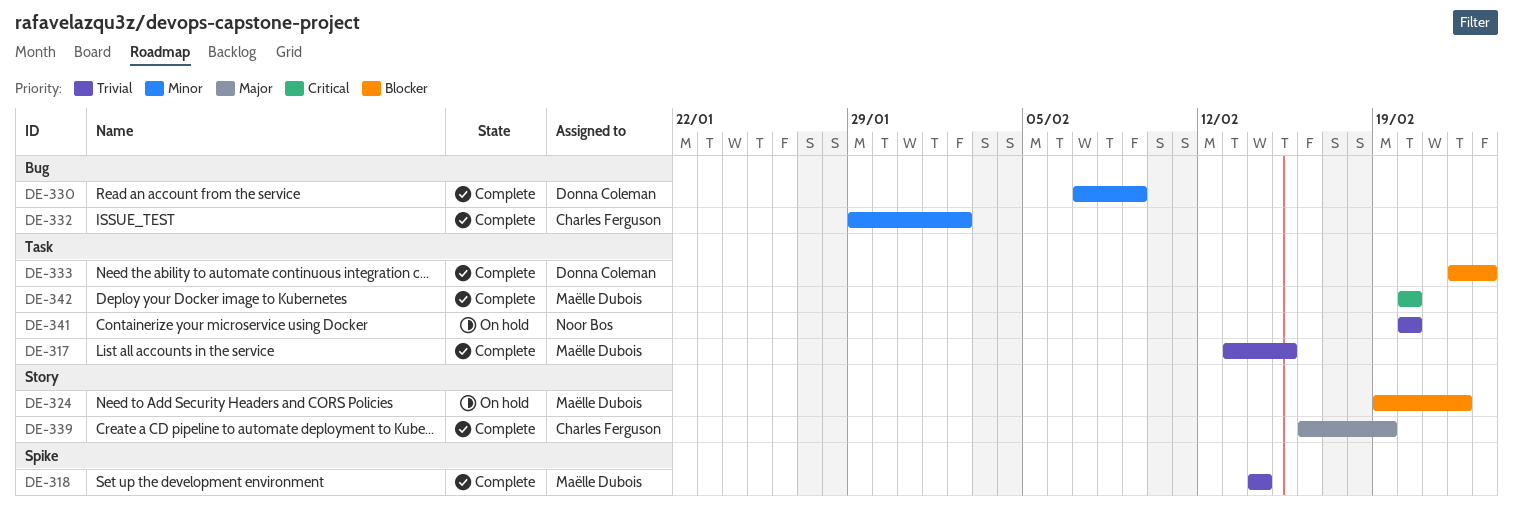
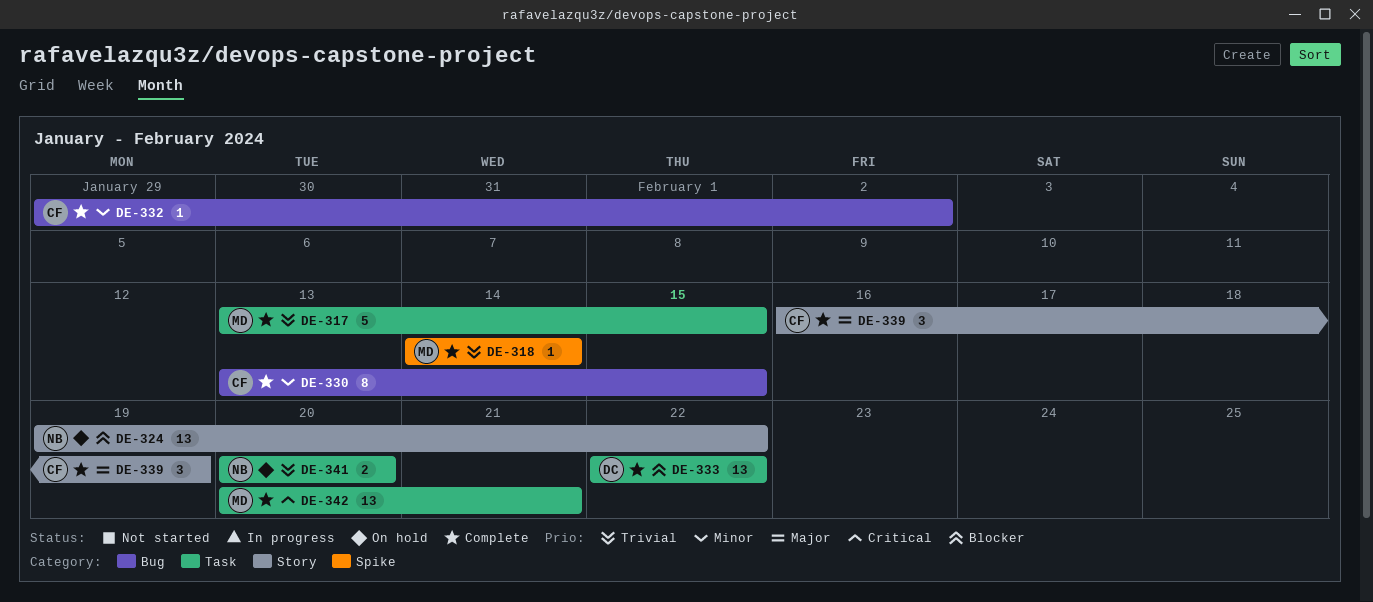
DE-324, owner: Maëlle Dubois -> Noor Bos
DE-330, owner: Donna Coleman -> Charles Ferguson
DE-330, start: Feb 7 -> Feb 13
DE-330, due: Feb 9 -> Feb 15
DE-333, due: Feb 23 -> Feb 22
DE-342, due: Feb 20 -> Feb 21

